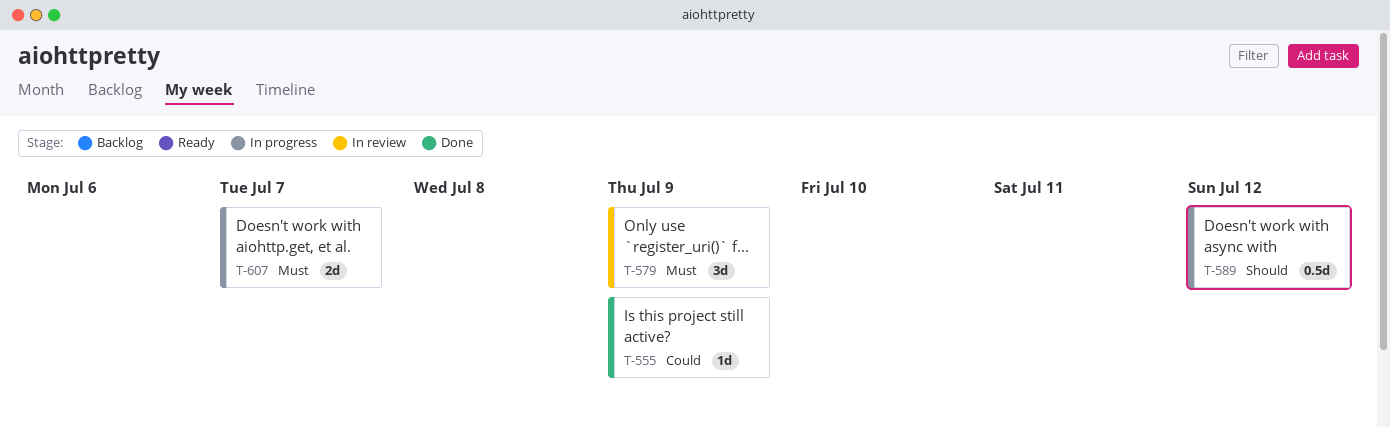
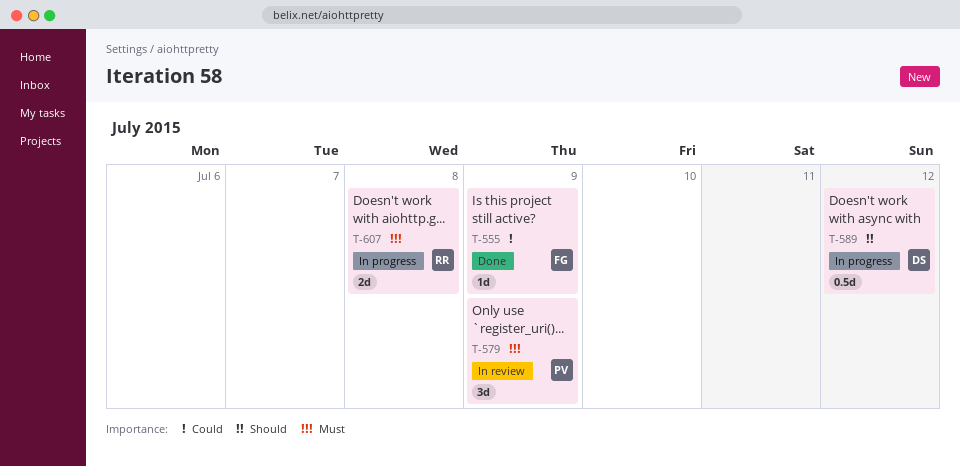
T-607, due: Jul 7 -> Jul 8

